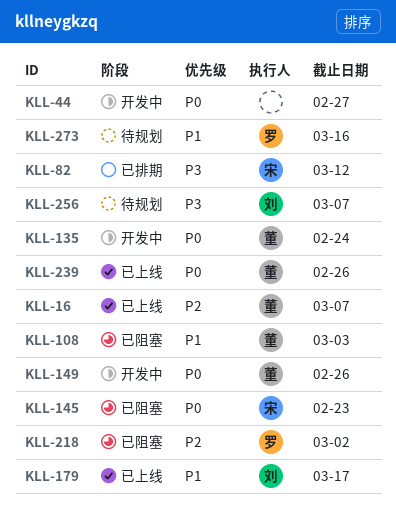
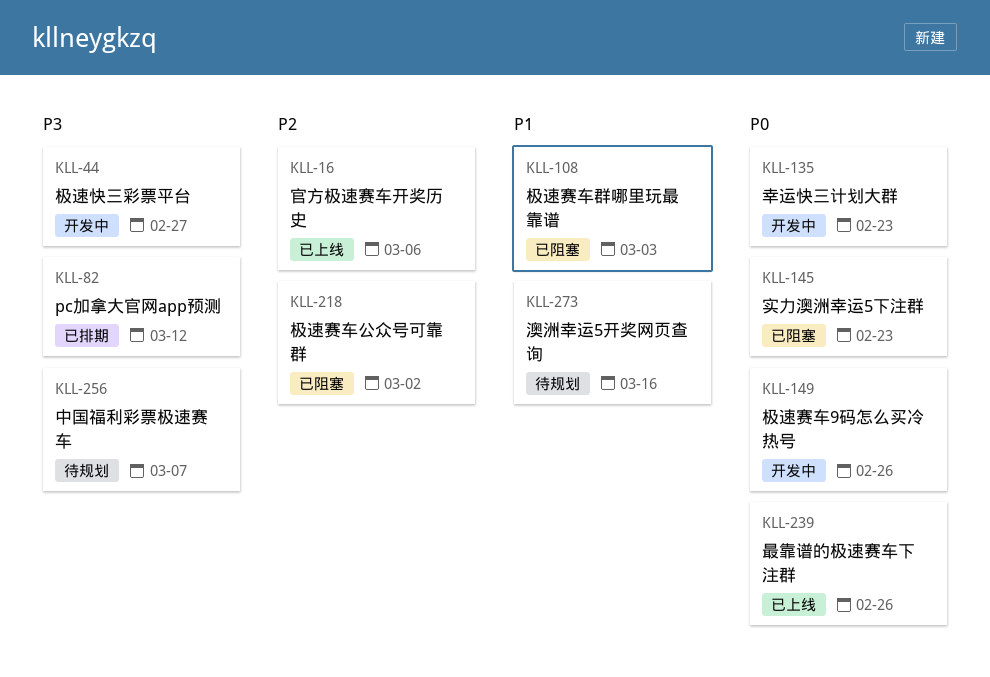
KLL-16, due: Mar 7 -> Mar 6
KLL-44, priority: P0 -> P3
KLL-135, due: Feb 24 -> Feb 23
KLL-179: present -> none

